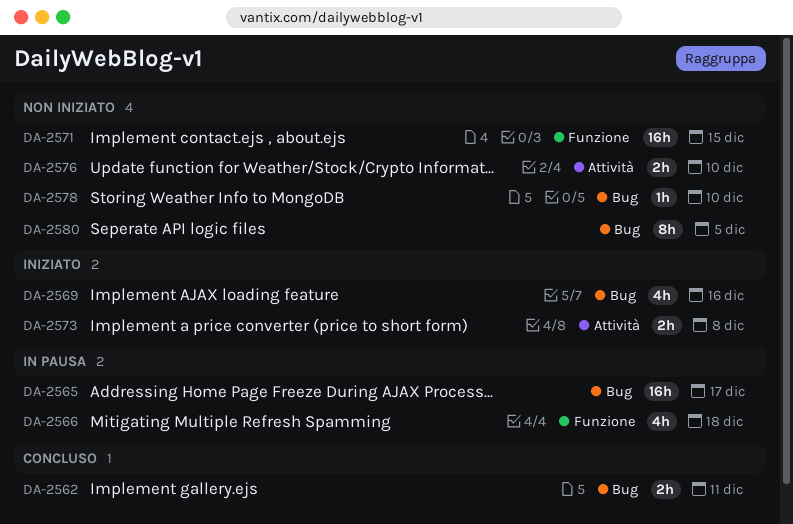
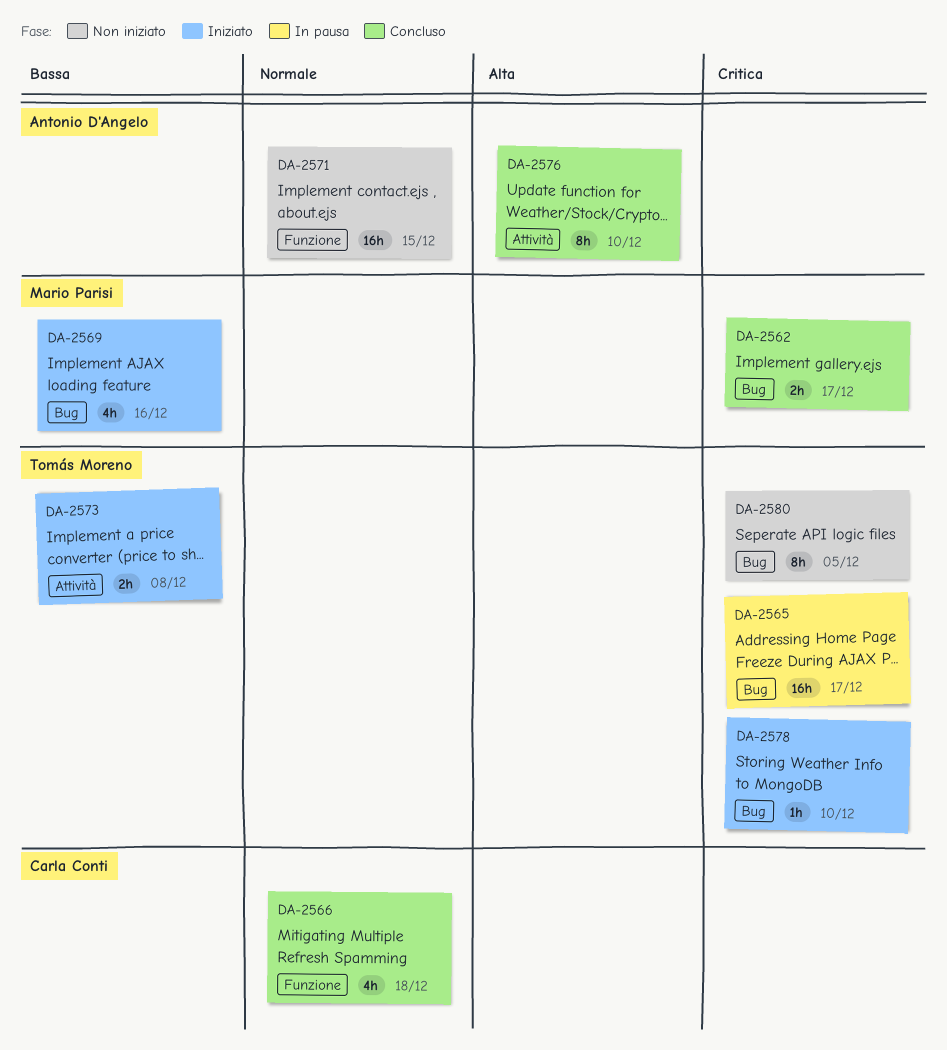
DA-2562, due: Dec 11 -> Dec 17
DA-2566, status: In pausa -> Concluso
DA-2576, status: Non iniziato -> Concluso
DA-2576, estimate: 2h -> 8h
DA-2578, status: Non iniziato -> Iniziato

